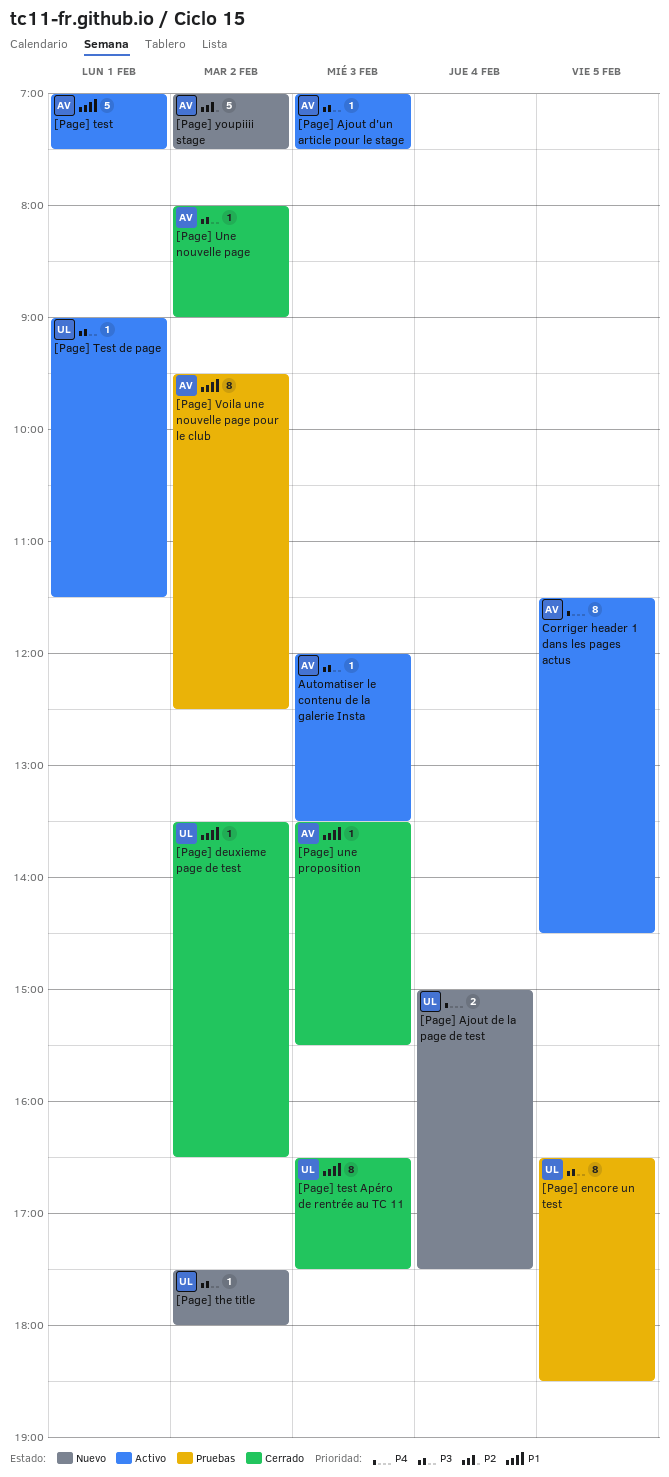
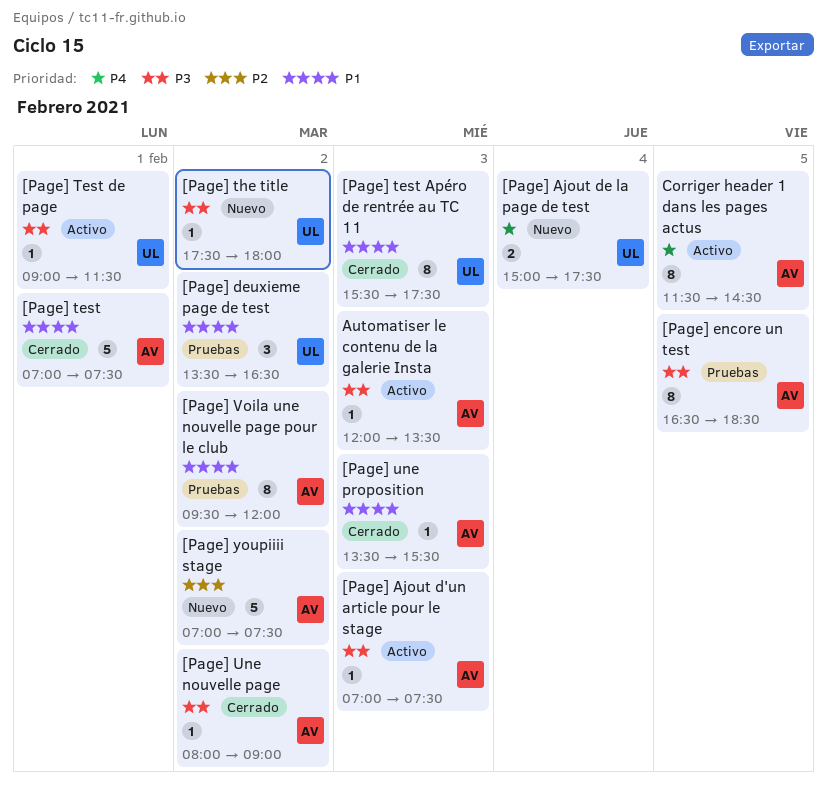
[Page] deuxieme page de test, status: Cerrado -> Pruebas
[Page] deuxieme page de test, estimate: 1 -> 3
[Page] encore un test, owner: UL -> AV
[Page] test, status: Activo -> Cerrado
[Page] test Apéro de rentrée au TC 11, begins: 16:30 -> 15:30
[Page] Voila une nouvelle page pour le club, ends: 12:30 -> 12:00

